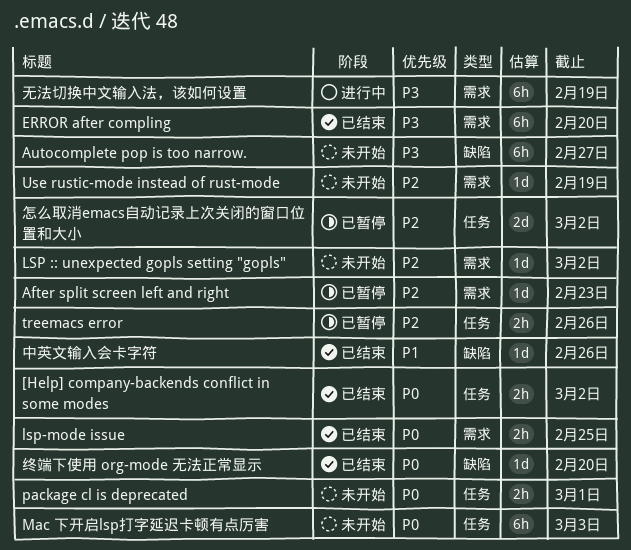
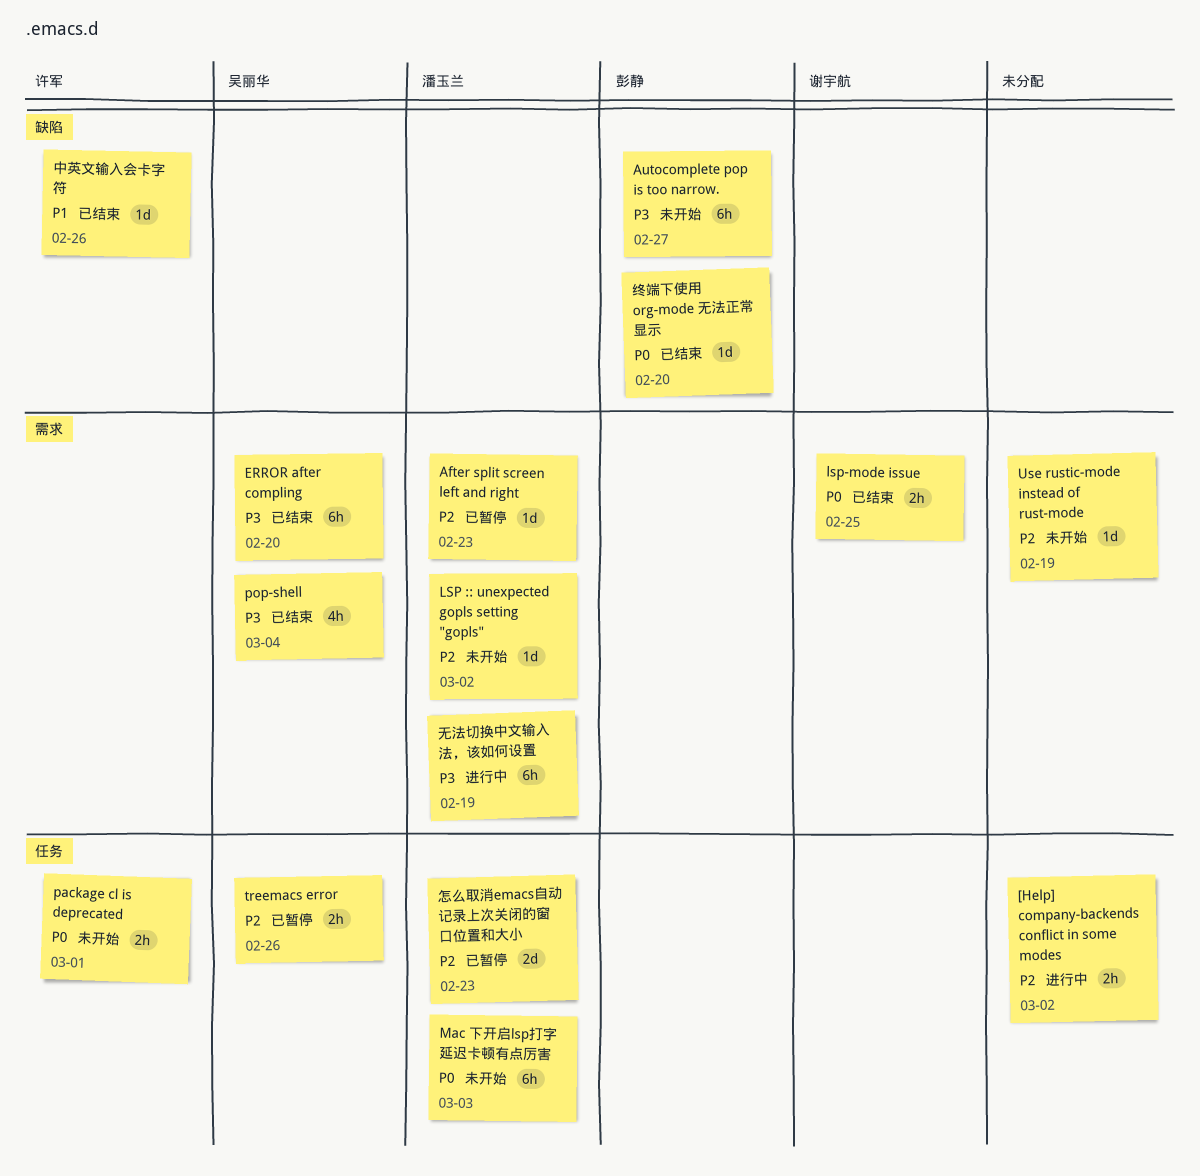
[Help] company-backends conflict in some modes, status: 已结束 -> 进行中
[Help] company-backends conflict in some modes, priority: P0 -> P2
pop-shell: none -> present
怎么取消emacs自动记录上次关闭的窗口位置和大小, due: Mar 2 -> Feb 23

